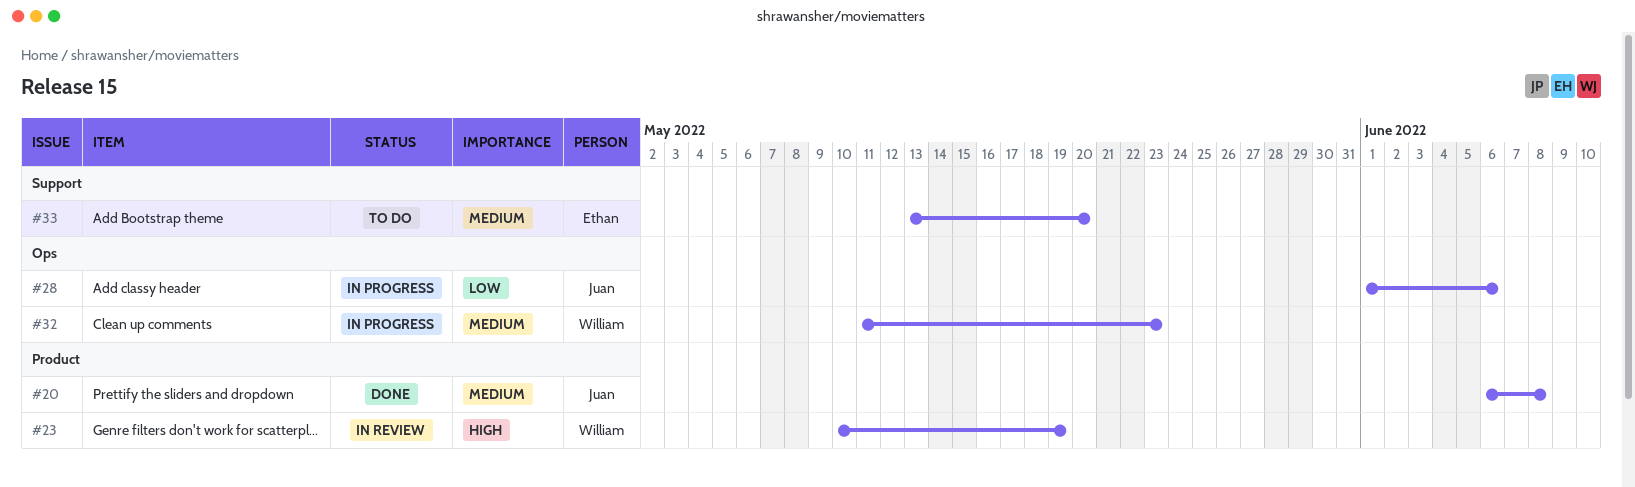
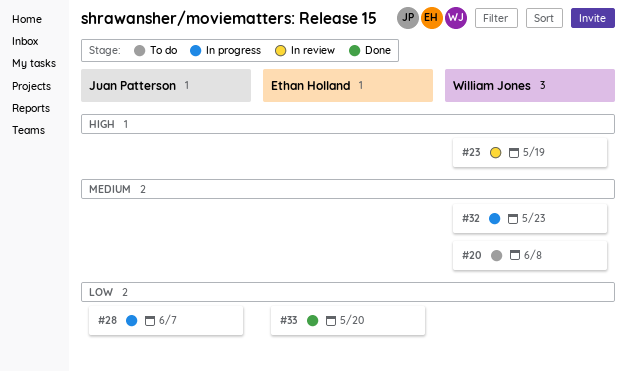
#20, status: Done -> To do
#20, owner: Juan Patterson -> William Jones
#28, due: Jun 6 -> Jun 7
#33, status: To do -> Done
#33, priority: Medium -> Low

